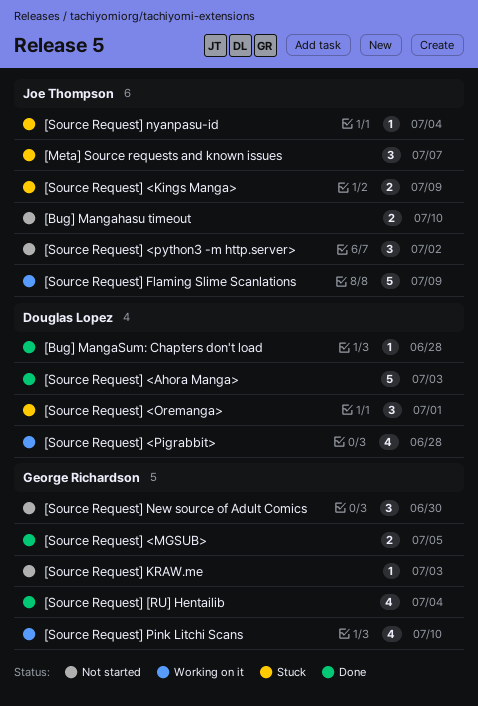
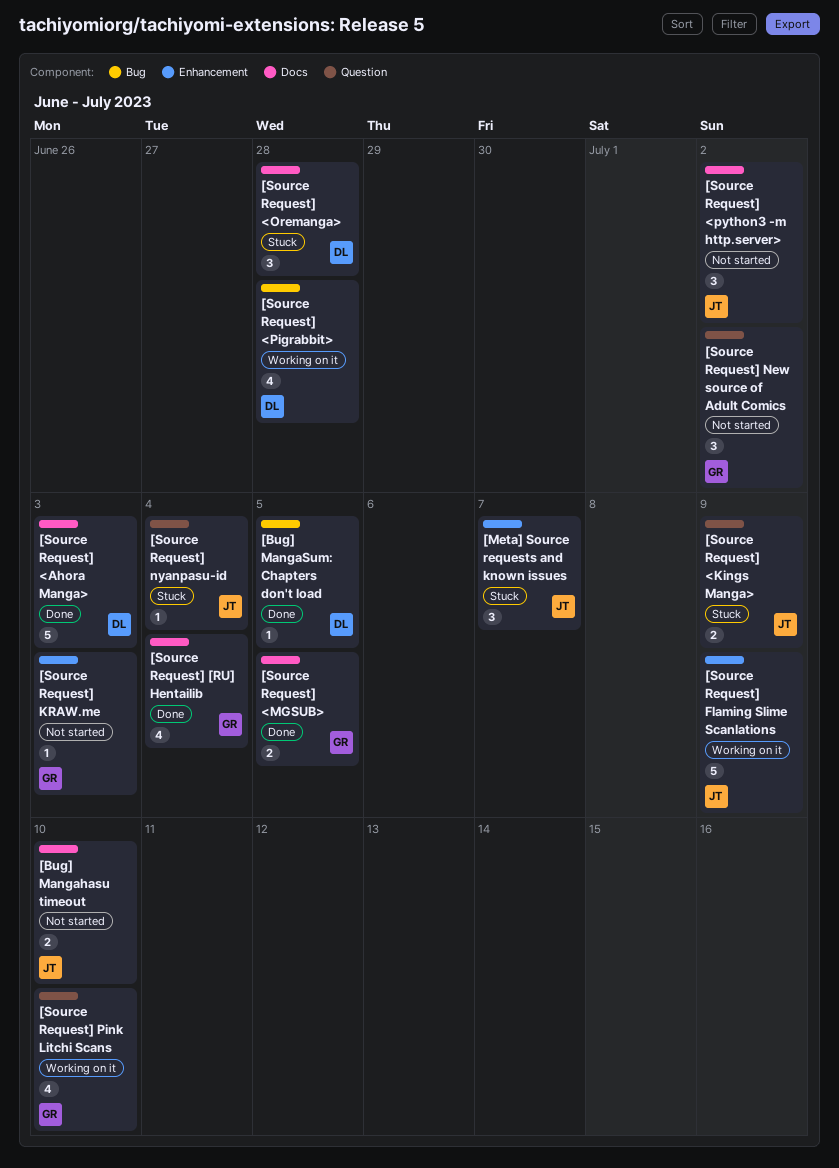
[Bug] MangaSum: Chapters don't load, due: Jun 28 -> Jul 5
[Source Request] <Oremanga>, due: Jul 1 -> Jun 28
[Source Request] New source of Adult Comics, due: Jun 30 -> Jul 2

